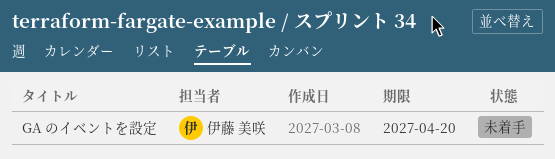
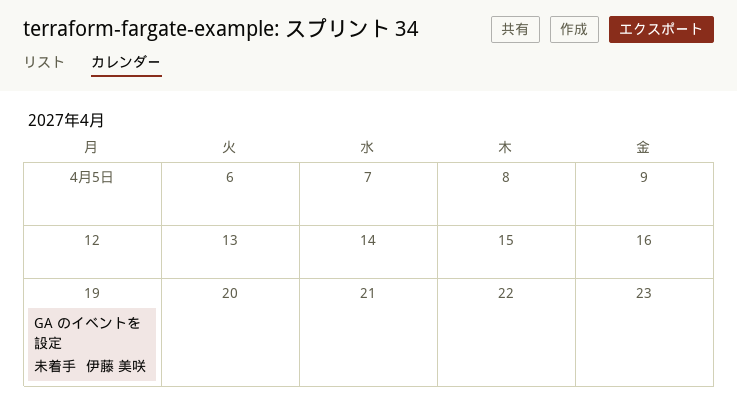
GA のイベントを設定, due: Apr 20 -> Apr 19

